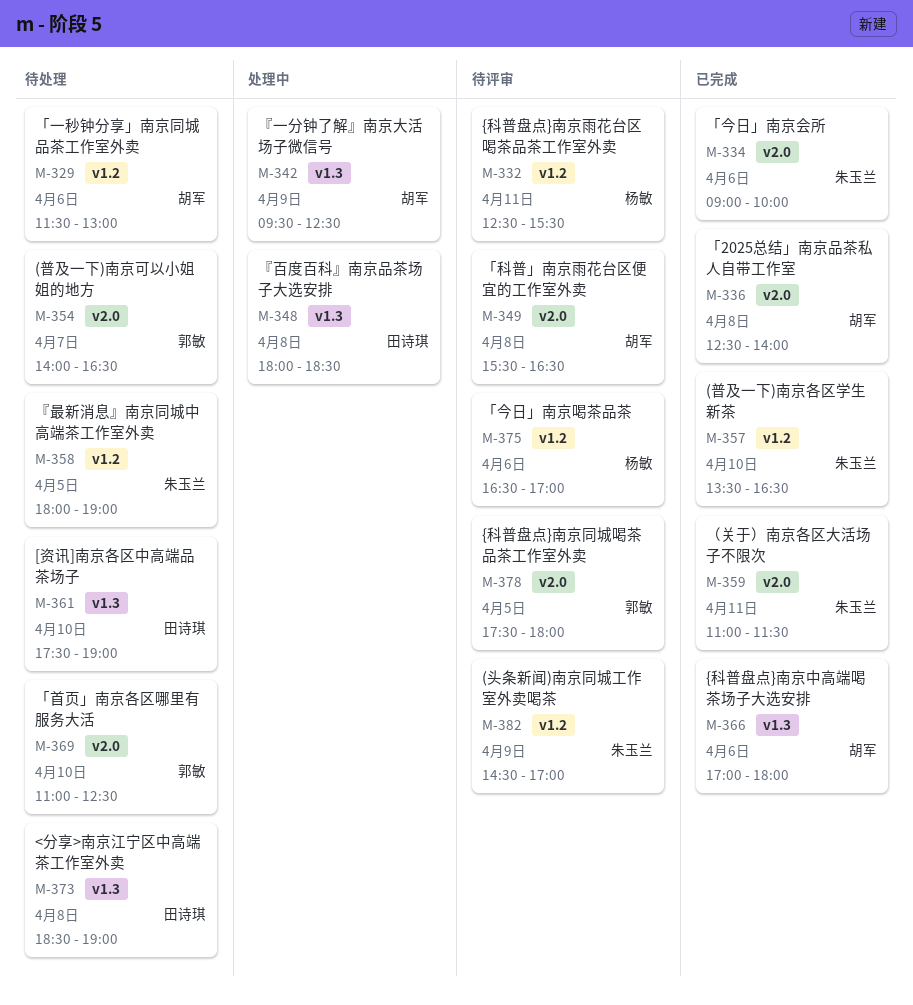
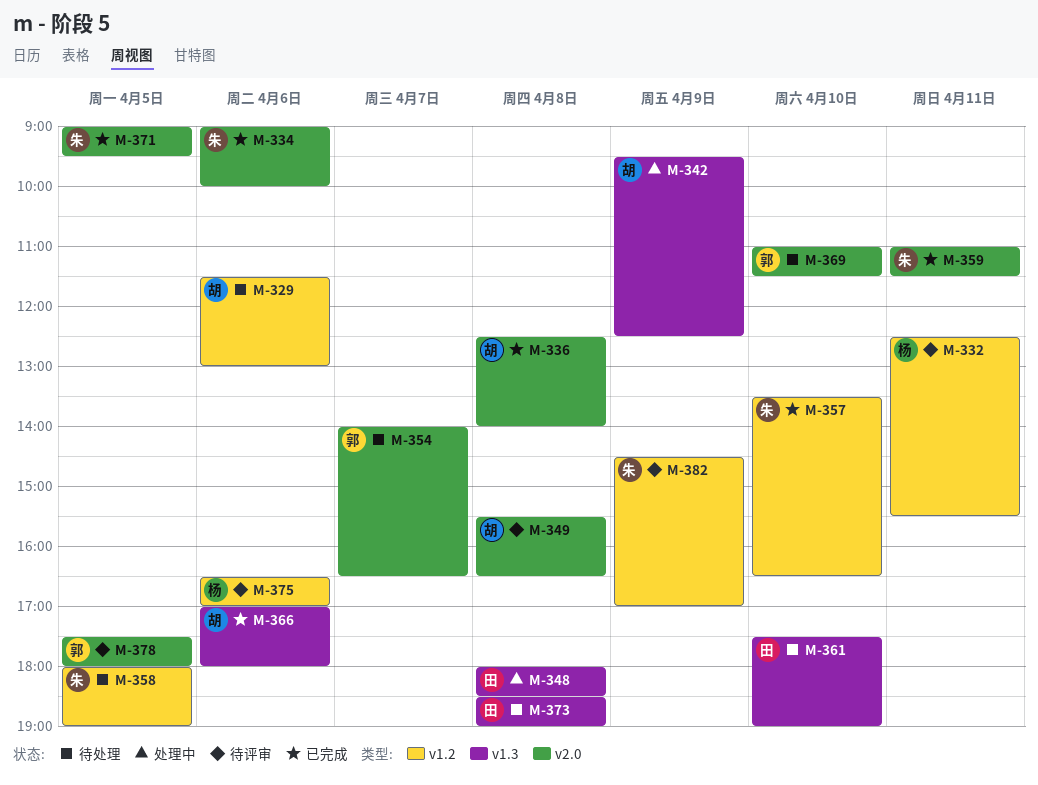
M-369, ends: 12:30 -> 11:30
M-371: none -> present

